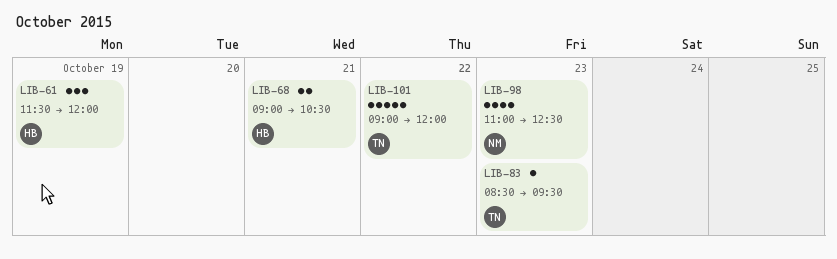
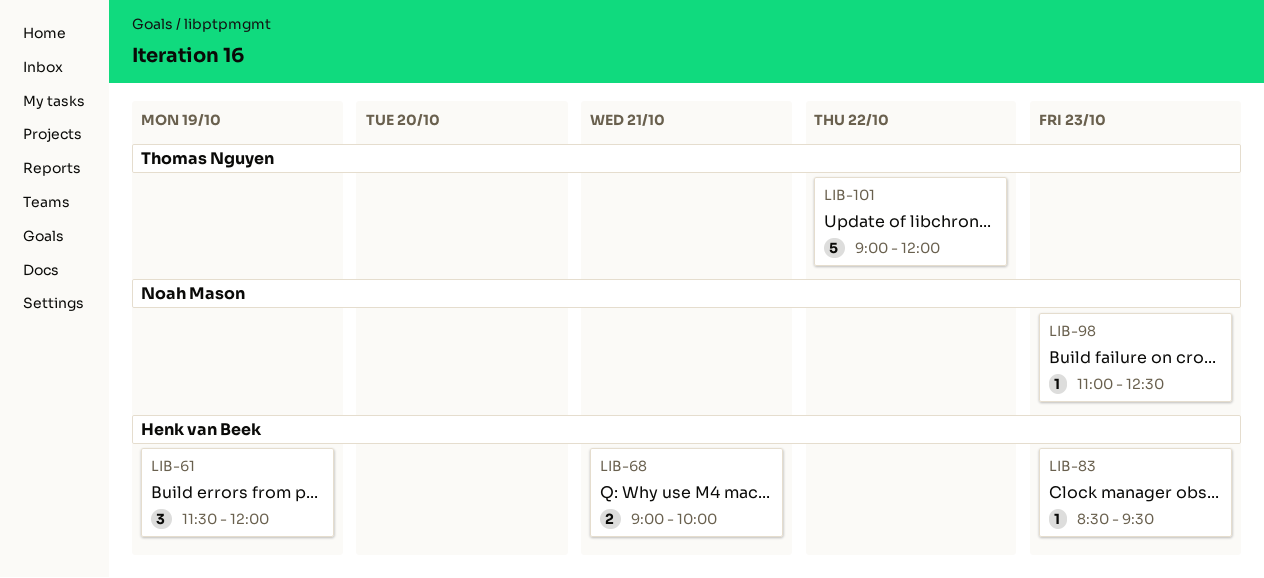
LIB-68, ends: 10:30 -> 10:00
LIB-83, owner: Thomas Nguyen -> Henk van Beek
LIB-98, estimate: 4 -> 1

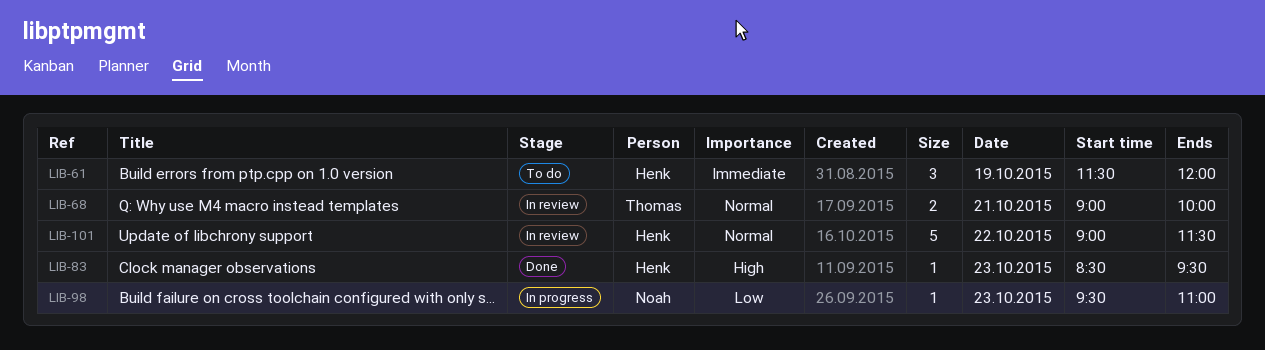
LIB-68, owner: Henk van Beek -> Thomas Nguyen
LIB-98, begins: 11:00 -> 09:30
LIB-98, ends: 12:30 -> 11:00
LIB-101, owner: Thomas Nguyen -> Henk van Beek
LIB-101, ends: 12:00 -> 11:30

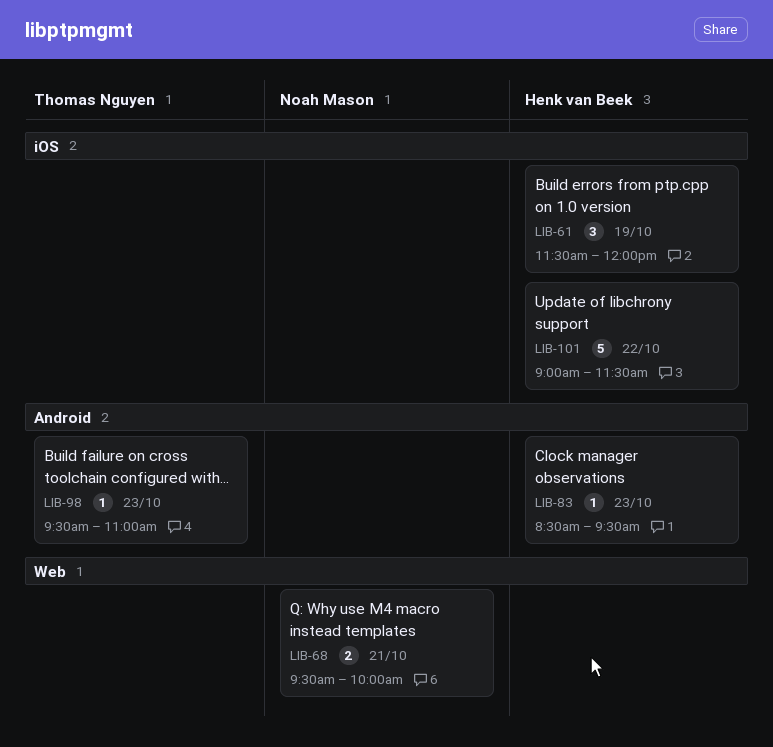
LIB-68, owner: Thomas Nguyen -> Noah Mason
LIB-68, begins: 09:00 -> 09:30
LIB-98, owner: Noah Mason -> Thomas Nguyen

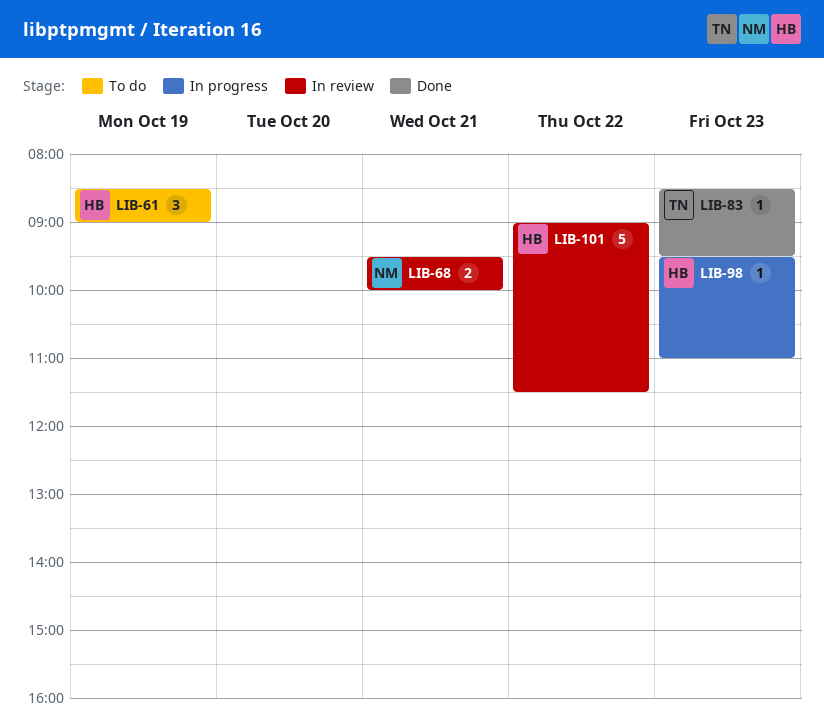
LIB-61, begins: 11:30 -> 08:30
LIB-61, ends: 12:00 -> 09:00
LIB-83, owner: Henk van Beek -> Thomas Nguyen
LIB-98, owner: Thomas Nguyen -> Henk van Beek

